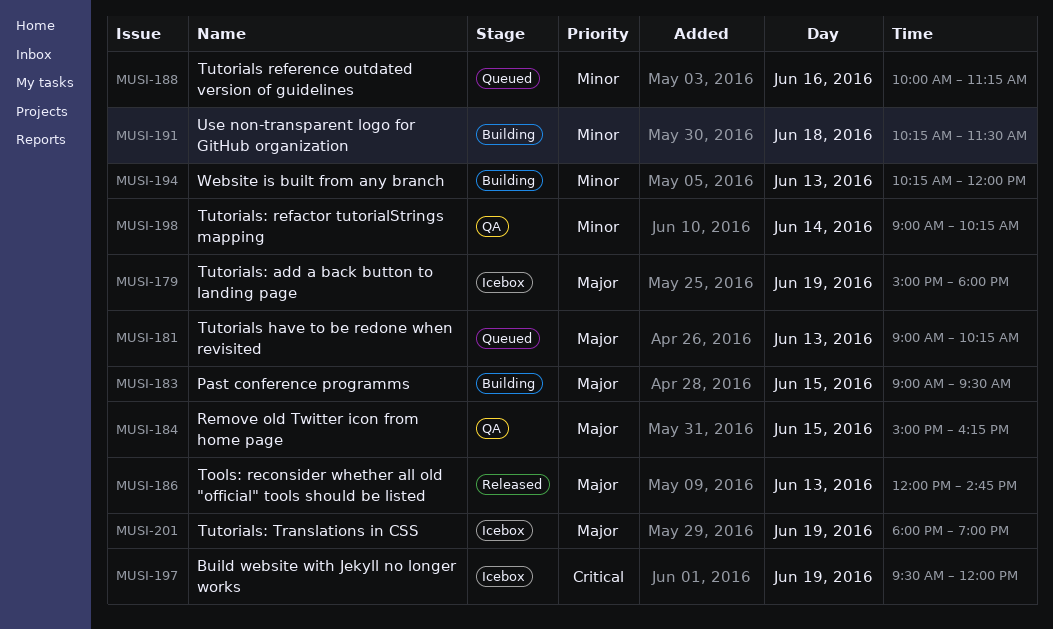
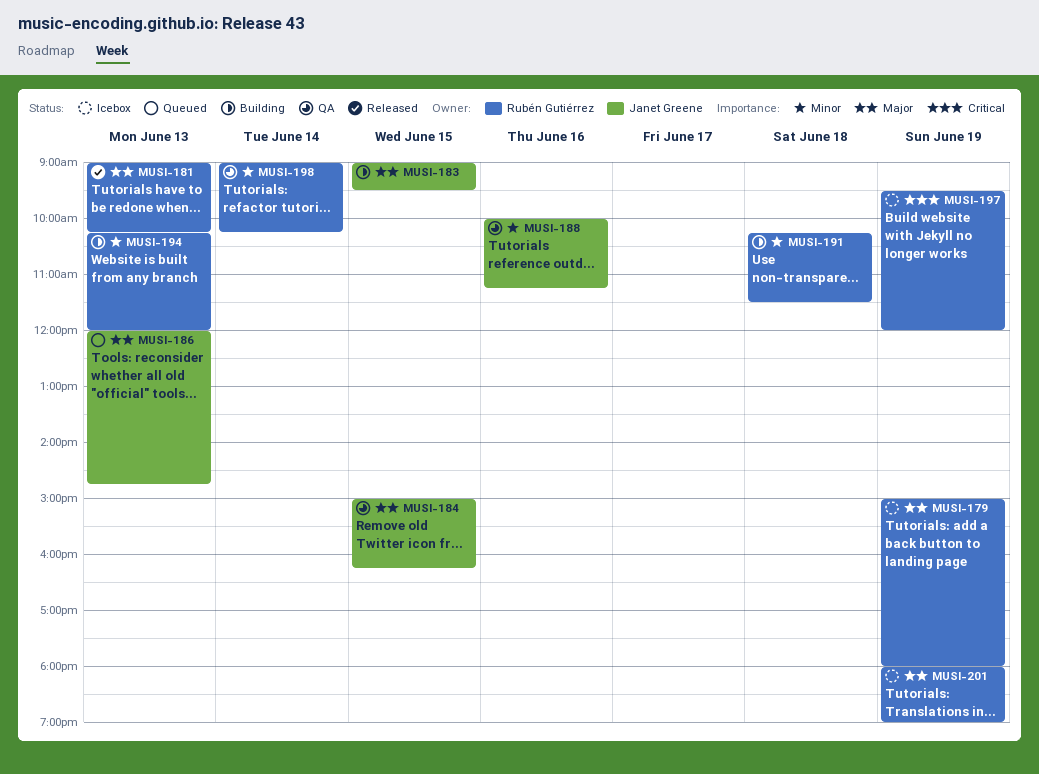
MUSI-181, status: Queued -> Released
MUSI-186, status: Released -> Queued
MUSI-188, status: Queued -> QA

